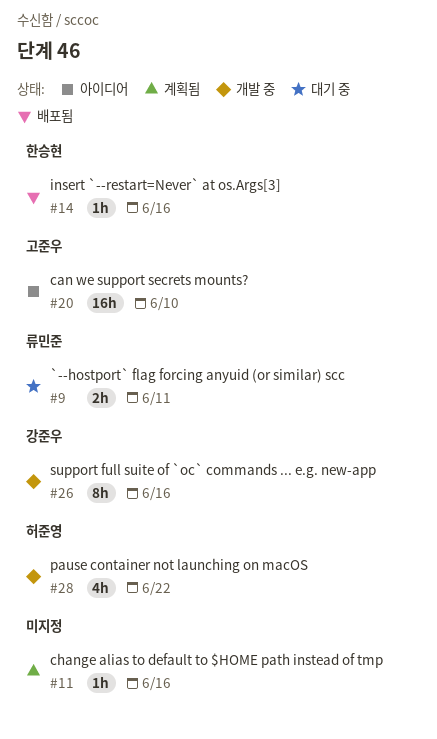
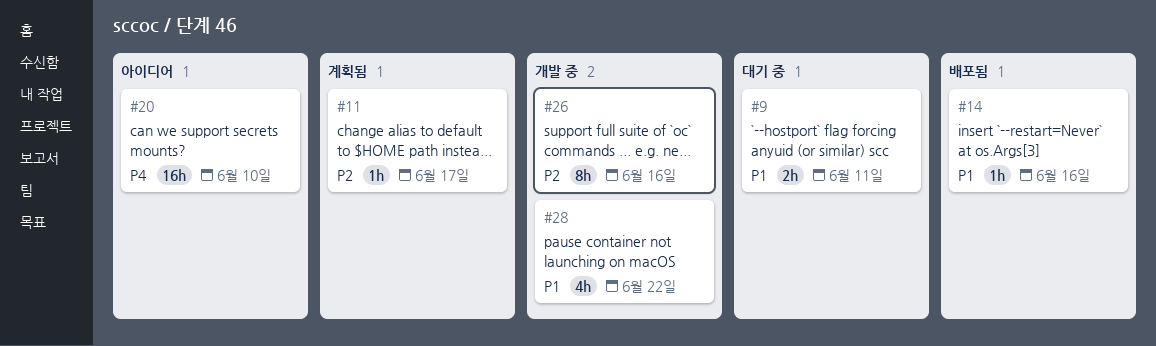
#11, due: Jun 16 -> Jun 17

